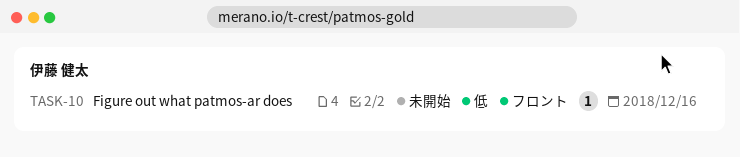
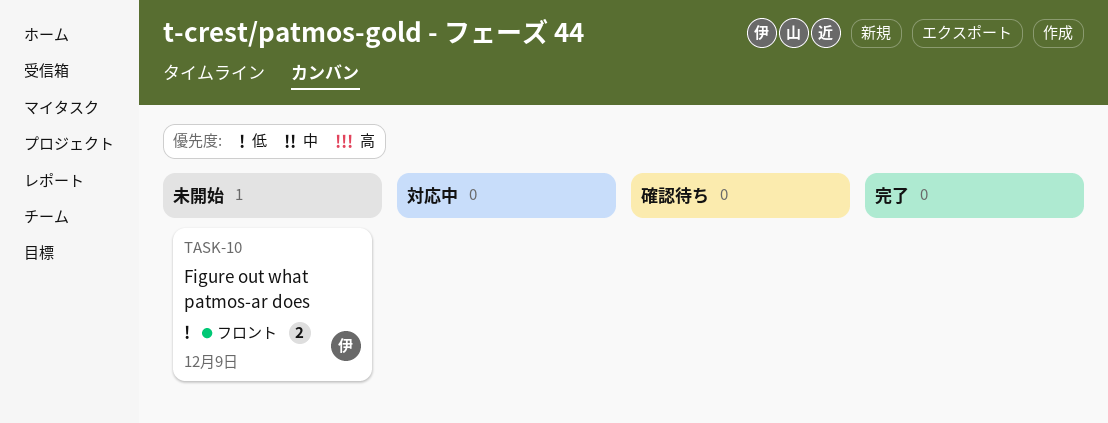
TASK-10, estimate: 1 -> 2
TASK-10, due: Dec 16 -> Dec 9

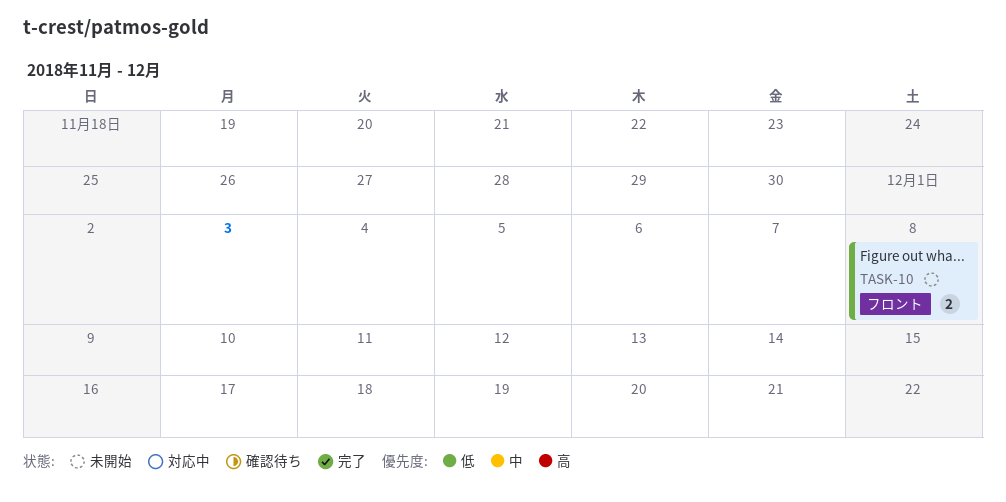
TASK-10, due: Dec 9 -> Dec 8

